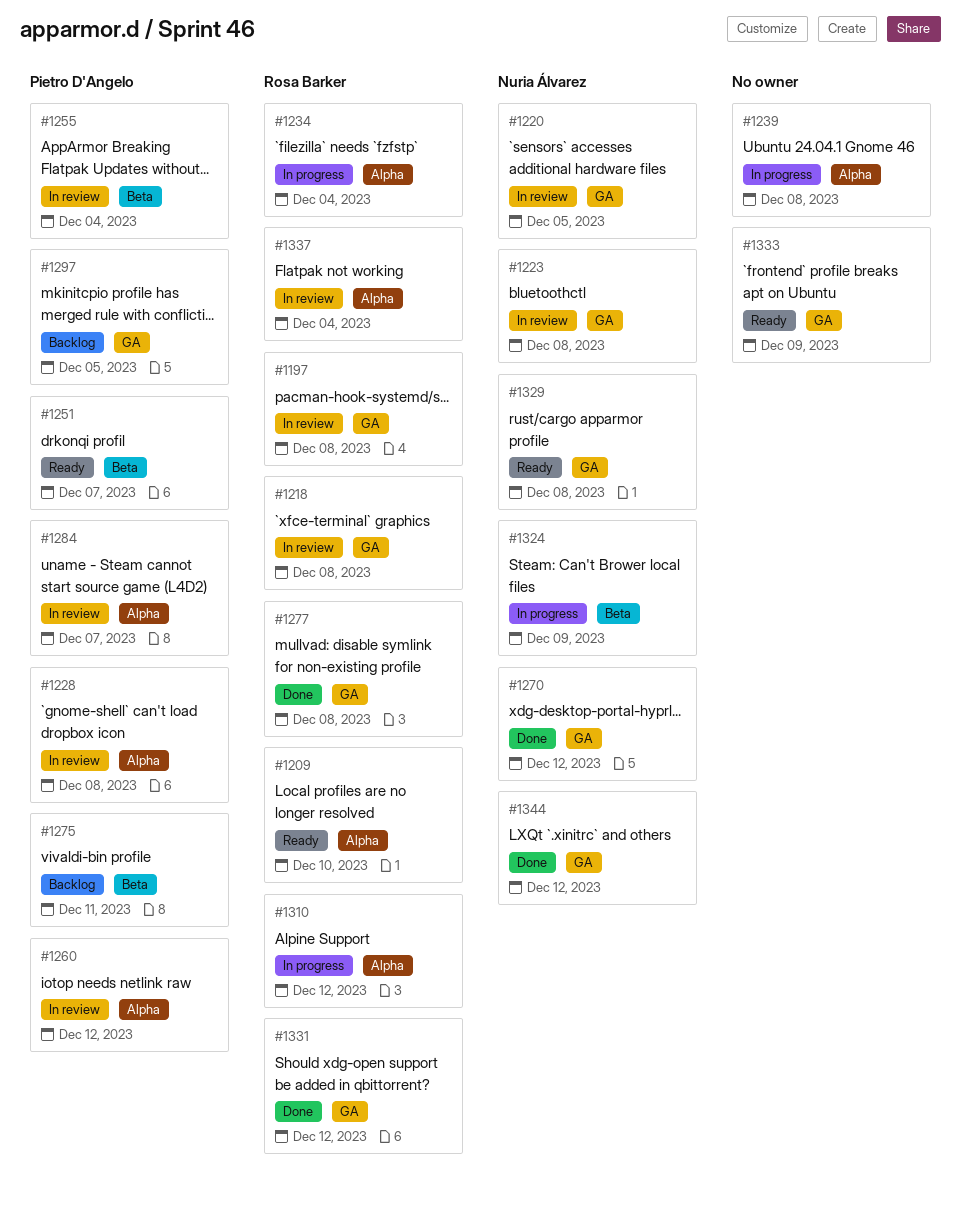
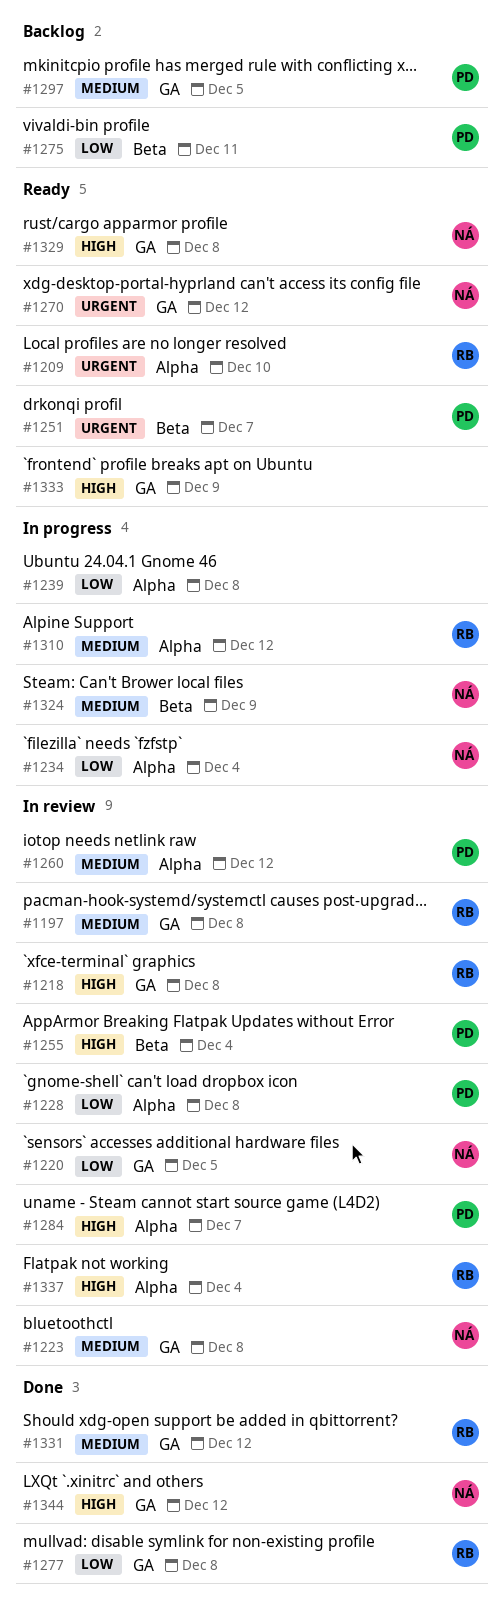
#1234, owner: Rosa Barker -> Nuria Álvarez
#1270, status: Done -> Ready

